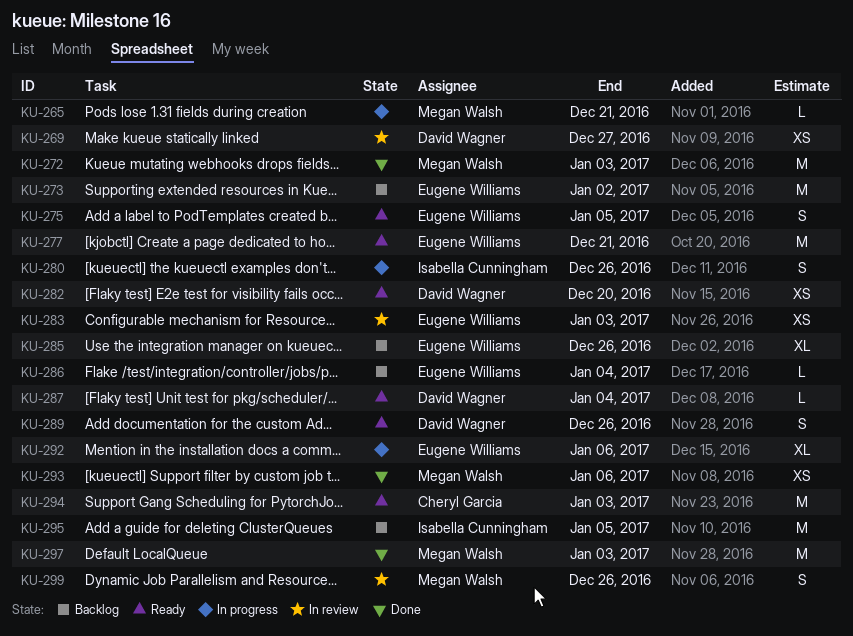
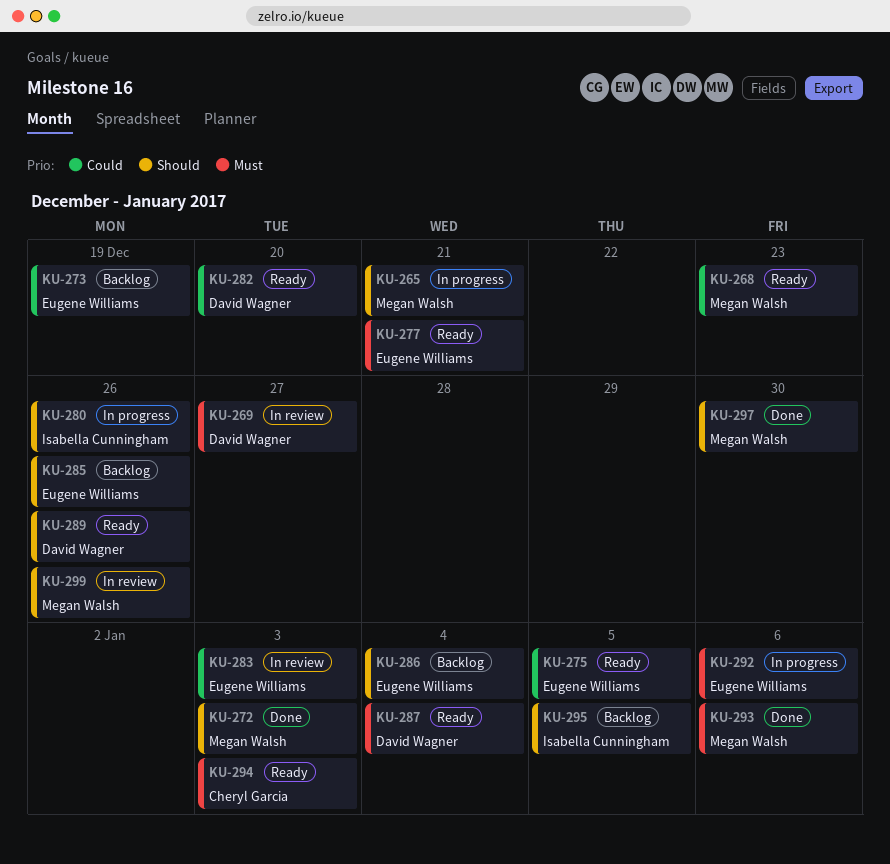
KU-268: none -> present
KU-273, due: Jan 2 -> Dec 19
KU-297, due: Jan 3 -> Dec 30

